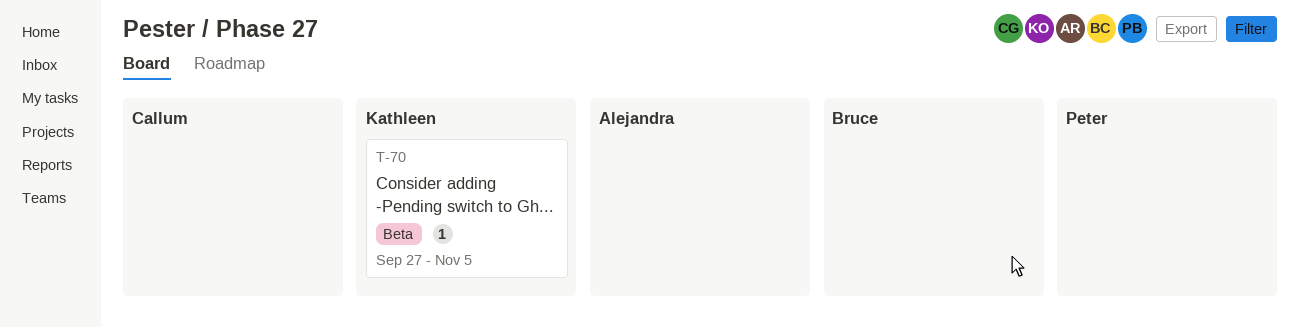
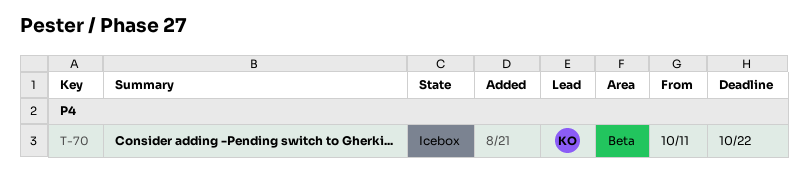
T-70, start: Sep 27 -> Oct 11
T-70, due: Nov 5 -> Oct 22

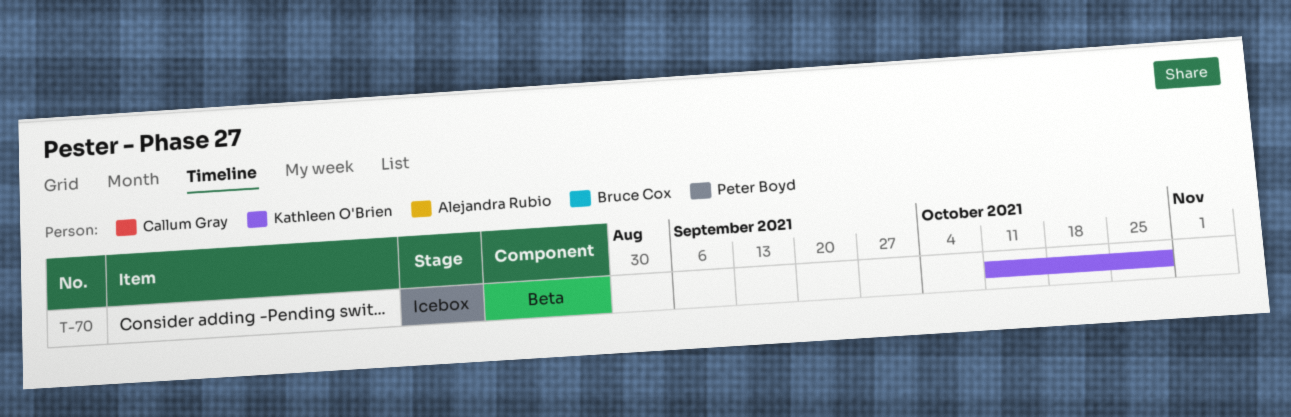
T-70, due: Oct 22 -> Oct 29

